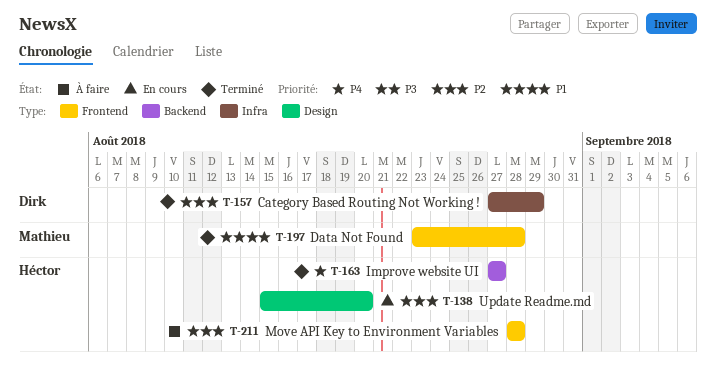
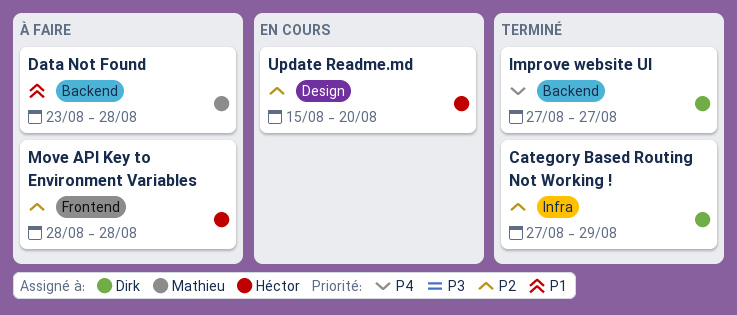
Data Not Found, status: Terminé -> À faire
Data Not Found, label: Frontend -> Backend
Improve website UI, owner: Héctor -> Dirk

